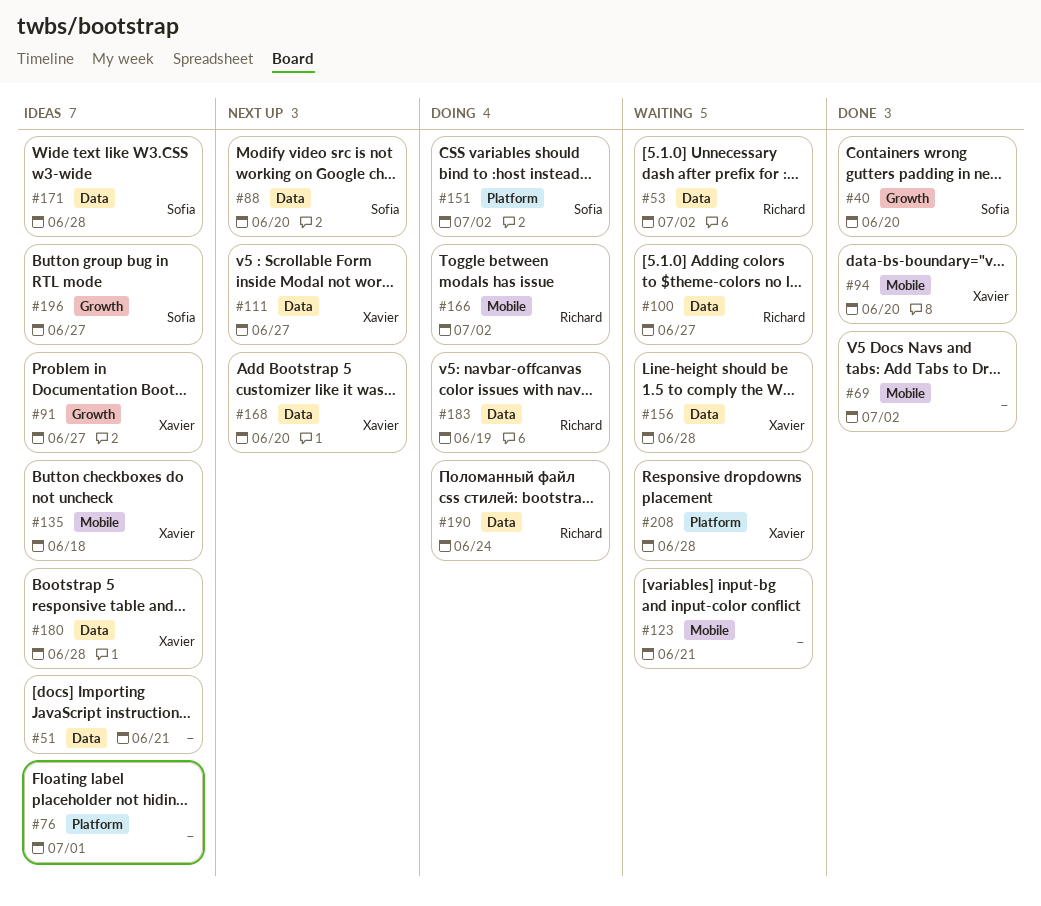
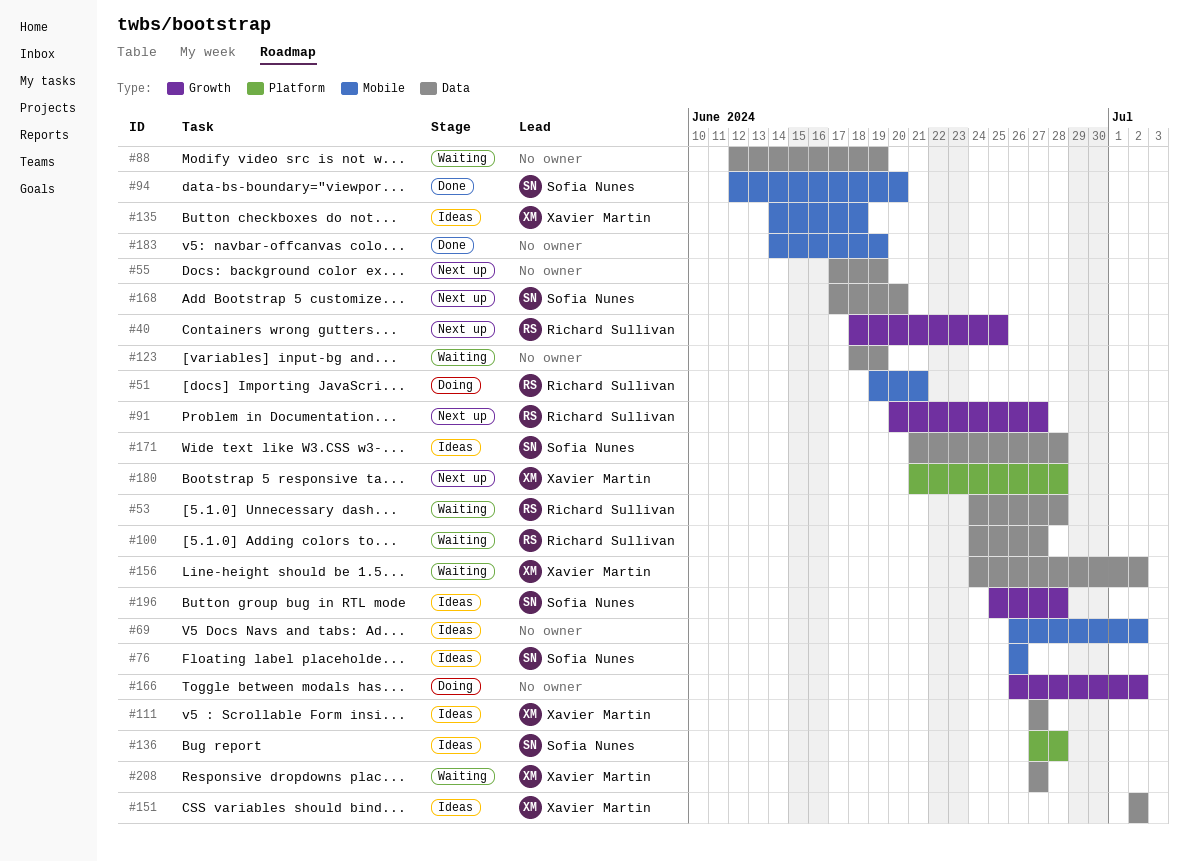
#40, status: Done -> Next up
#40, owner: Sofia Nunes -> Richard Sullivan
#40, due: Jun 20 -> Jun 25
#51, status: Ideas -> Doing
#51, owner: none -> Richard Sullivan
#51, label: Data -> Mobile
#53, due: Jul 2 -> Jun 28
#55: none -> present
#69, status: Done -> Ideas
#76, owner: none -> Sofia Nunes
#76, label: Platform -> Mobile
#76, due: Jul 1 -> Jun 26
#88, status: Next up -> Waiting
#88, owner: Sofia Nunes -> none
#88, due: Jun 20 -> Jun 19
#91, status: Ideas -> Next up
#91, owner: Xavier Martin -> Richard Sullivan
#94, owner: Xavier Martin -> Sofia Nunes
#111, status: Next up -> Ideas
#123, label: Mobile -> Data
#123, due: Jun 21 -> Jun 19
#136: none -> present
#151, status: Doing -> Ideas
#151, owner: Sofia Nunes -> Xavier Martin
#151, label: Platform -> Data
#156, due: Jun 28 -> Jul 2
#166, owner: Richard Sullivan -> none
#166, label: Mobile -> Growth
#168, owner: Xavier Martin -> Sofia Nunes
#180, status: Ideas -> Next up
#180, label: Data -> Platform
#183, status: Doing -> Done
#183, owner: Richard Sullivan -> none
#183, label: Data -> Mobile
#190: present -> none
#196, due: Jun 27 -> Jun 28
#208, label: Platform -> Data
#208, due: Jun 28 -> Jun 27

